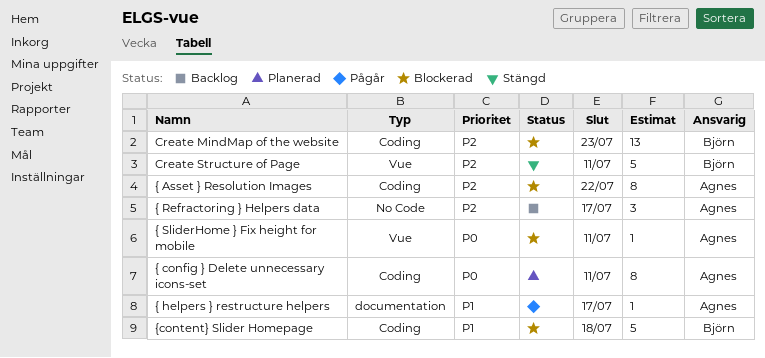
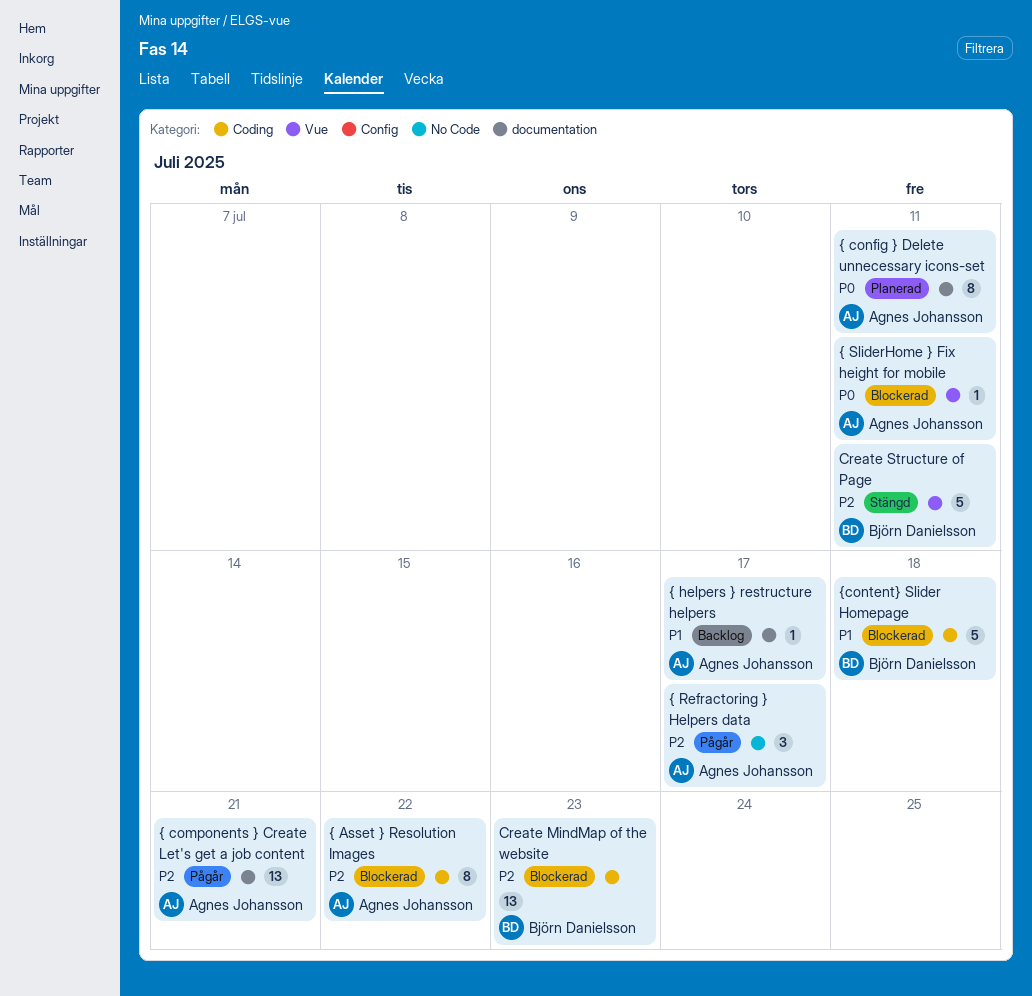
{ components } Create Let's get a job content: none -> present
{ config } Delete unnecessary icons-set, label: Coding -> documentation
{ helpers } restructure helpers, status: Pågår -> Backlog
{ Refractoring } Helpers data, status: Backlog -> Pågår

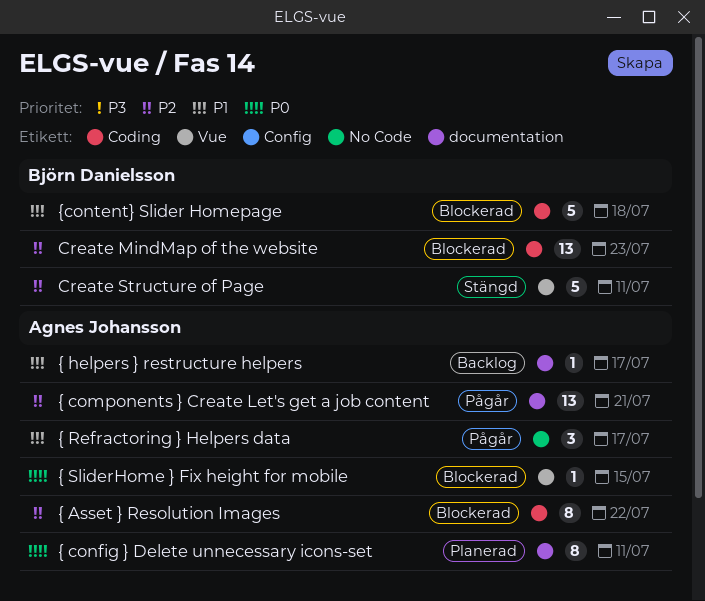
{ Refractoring } Helpers data, priority: P2 -> P1
{ SliderHome } Fix height for mobile, due: Jul 11 -> Jul 15

